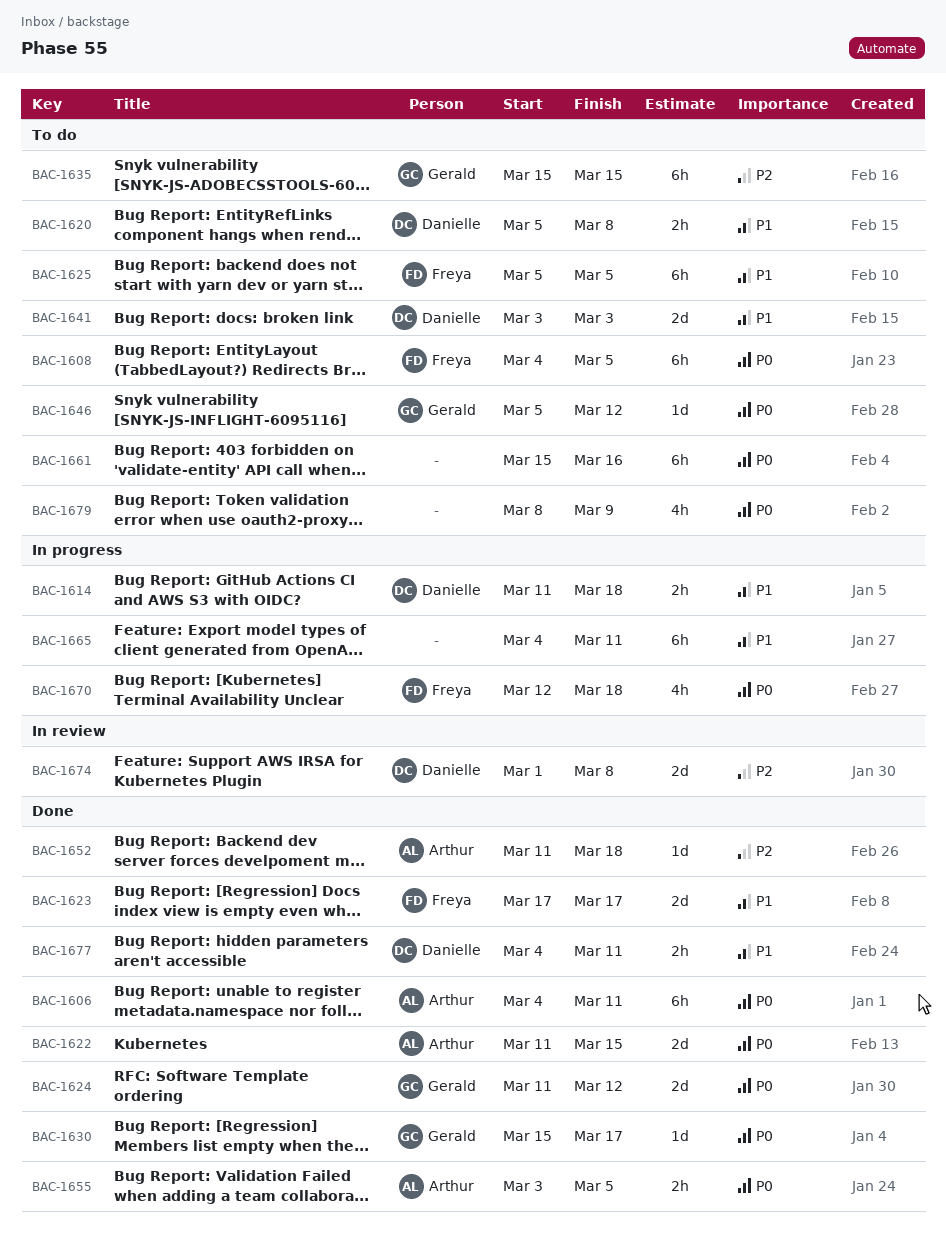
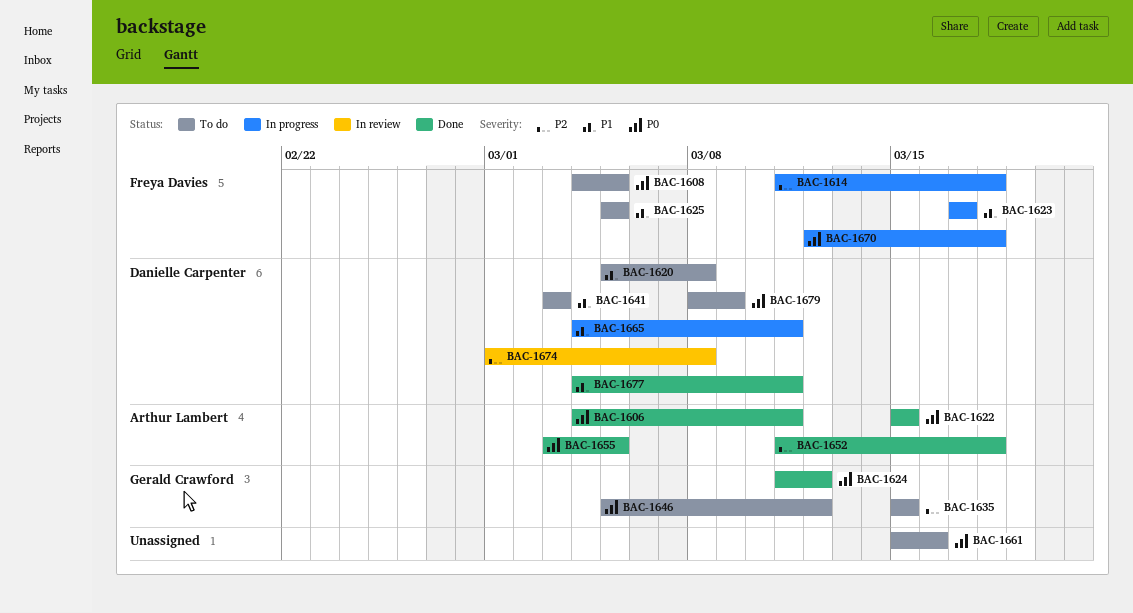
BAC-1614, owner: Danielle Carpenter -> Freya Davies
BAC-1614, priority: P1 -> P2
BAC-1622, start: Mar 11 -> Mar 15
BAC-1623, status: Done -> In progress
BAC-1630: present -> none
BAC-1665, owner: none -> Danielle Carpenter
BAC-1679, owner: none -> Danielle Carpenter

